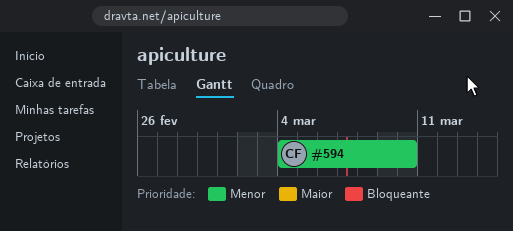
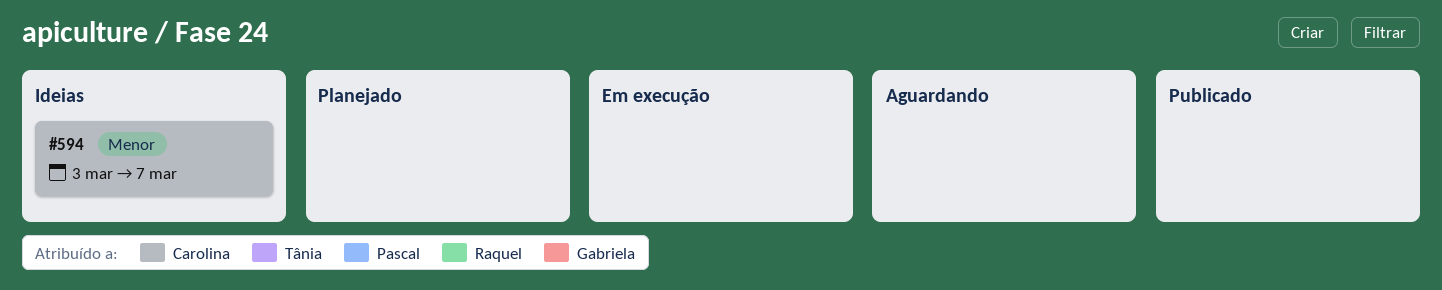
#594, start: Mar 4 -> Mar 3
#594, due: Mar 10 -> Mar 7

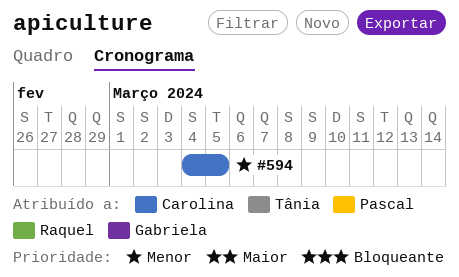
#594, start: Mar 3 -> Mar 4
#594, due: Mar 7 -> Mar 5

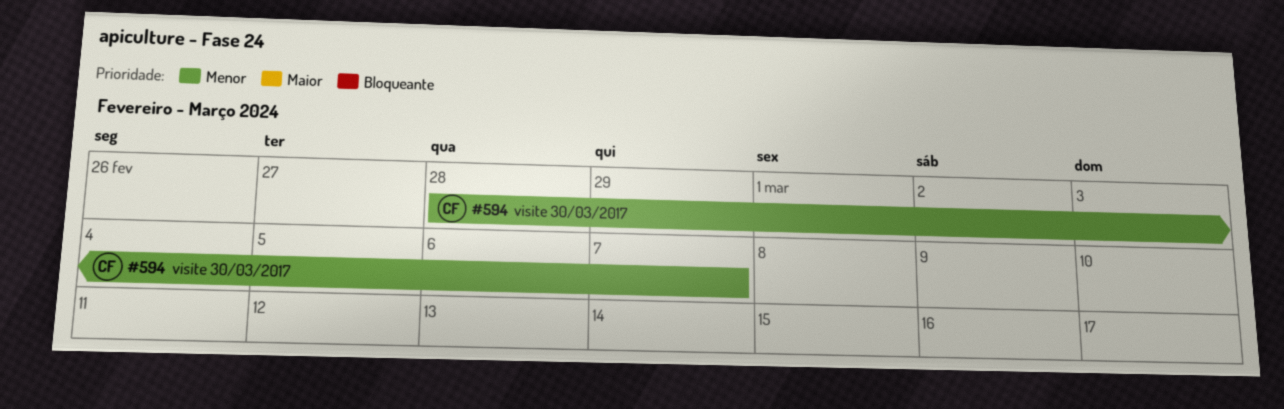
#594, start: Mar 4 -> Feb 28
#594, due: Mar 5 -> Mar 7

